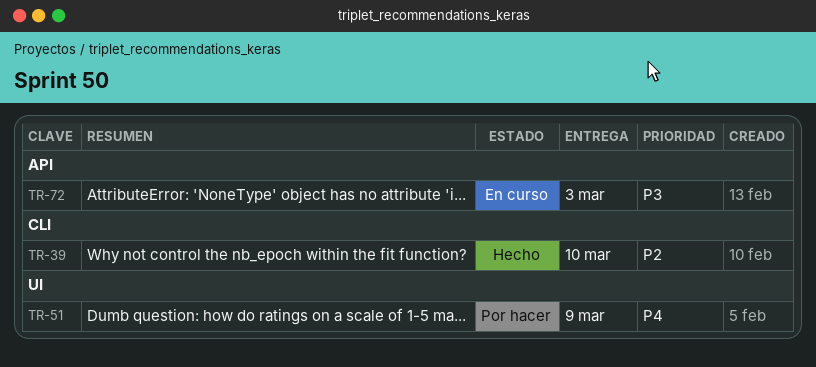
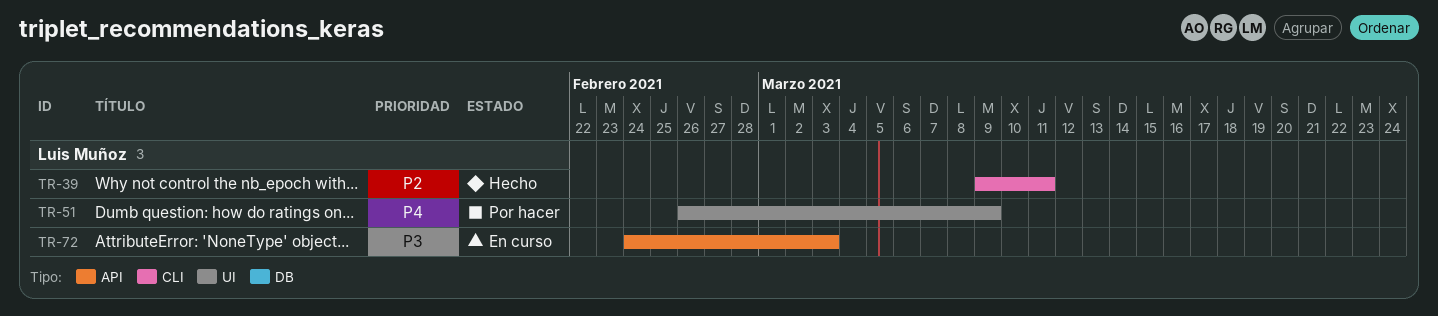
TR-39, due: Mar 10 -> Mar 11

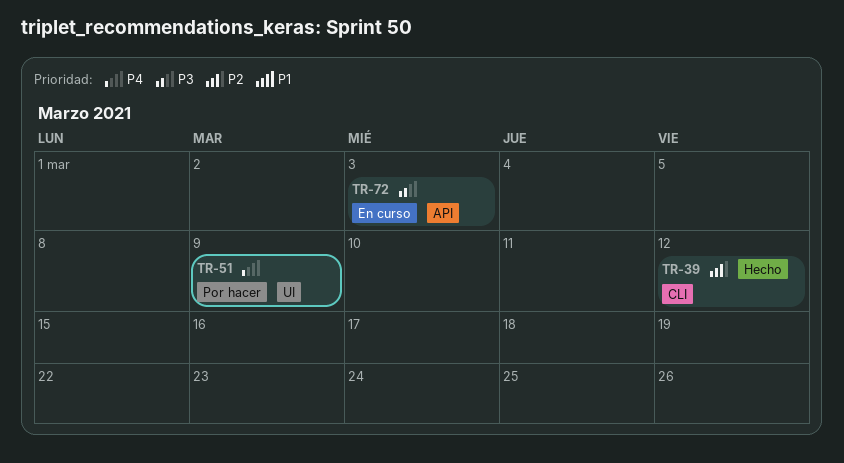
TR-39, due: Mar 11 -> Mar 12

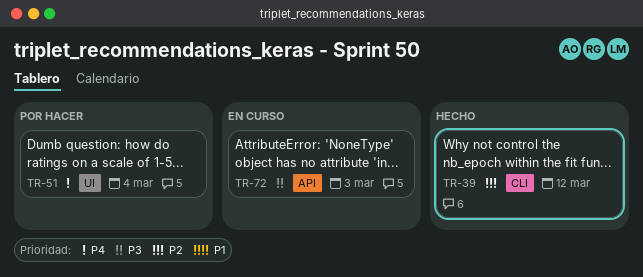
TR-51, due: Mar 9 -> Mar 4

